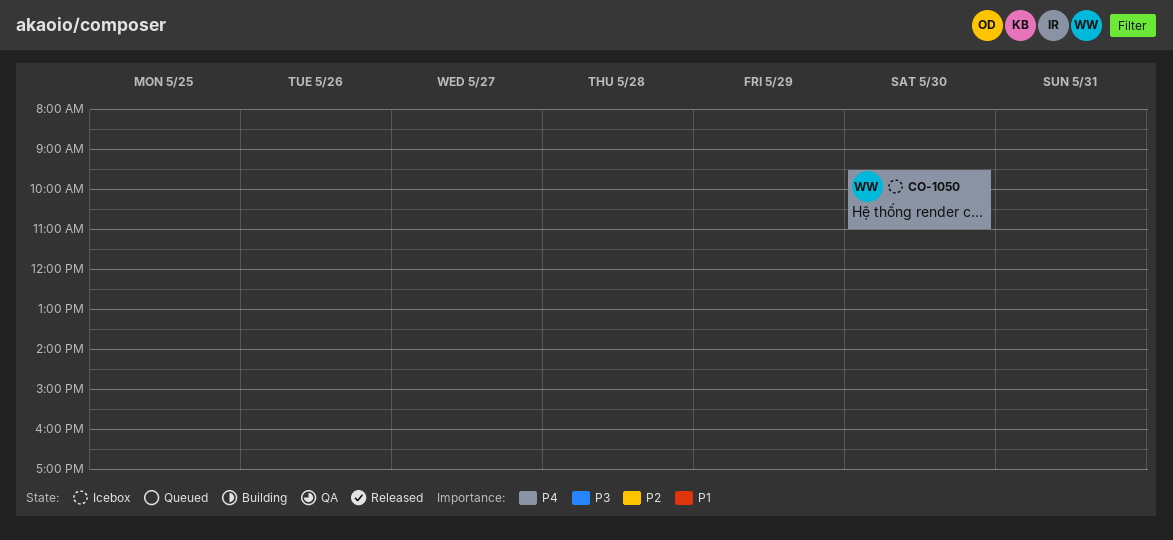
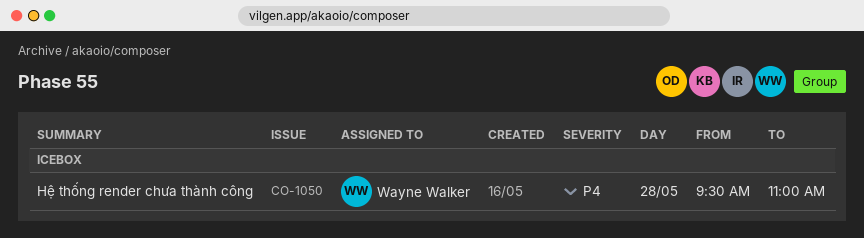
CO-1050, day: May 30 -> May 28

